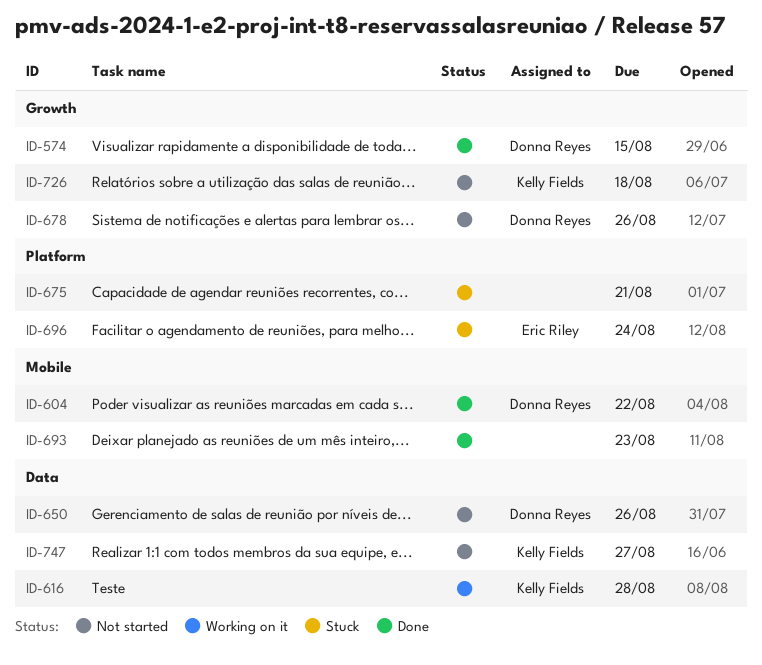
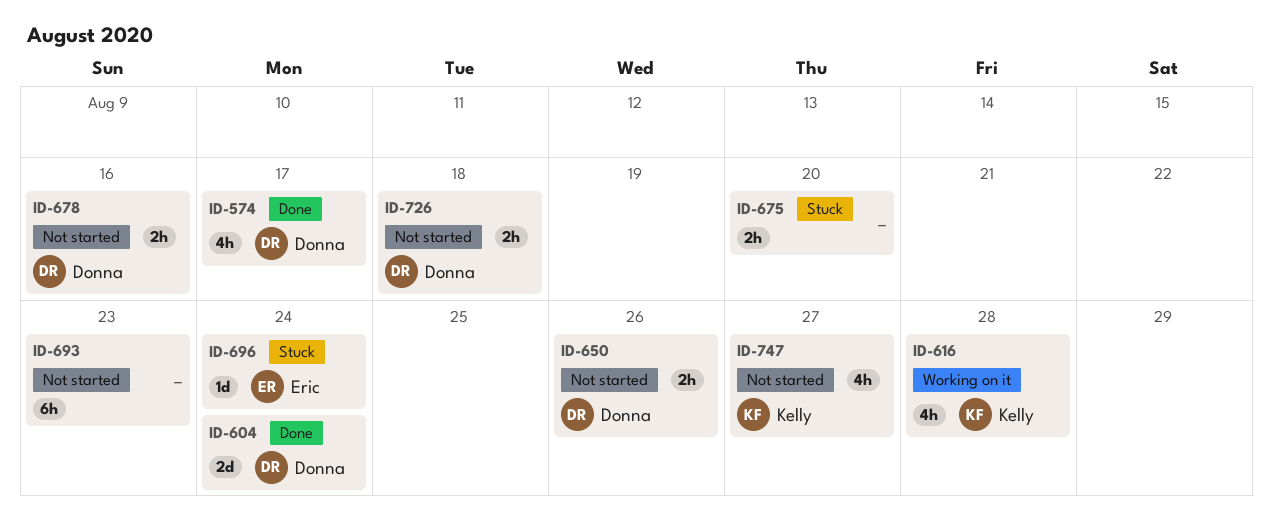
ID-574, due: Aug 15 -> Aug 17
ID-604, due: Aug 22 -> Aug 24
ID-675, due: Aug 21 -> Aug 20
ID-678, due: Aug 26 -> Aug 16
ID-693, status: Done -> Not started
ID-726, owner: Kelly Fields -> Donna Reyes

